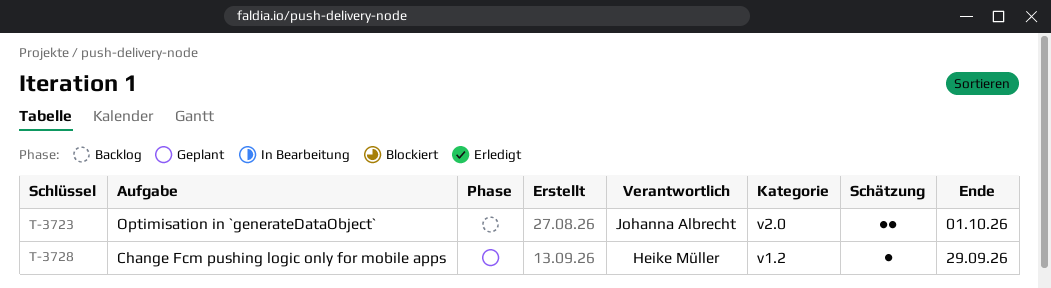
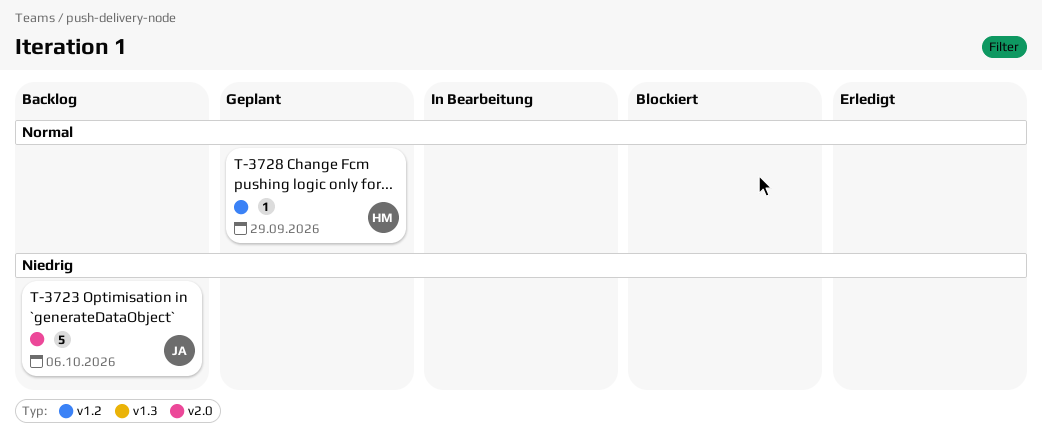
T-3723, estimate: 2 -> 5
T-3723, due: Oct 1 -> Oct 6

